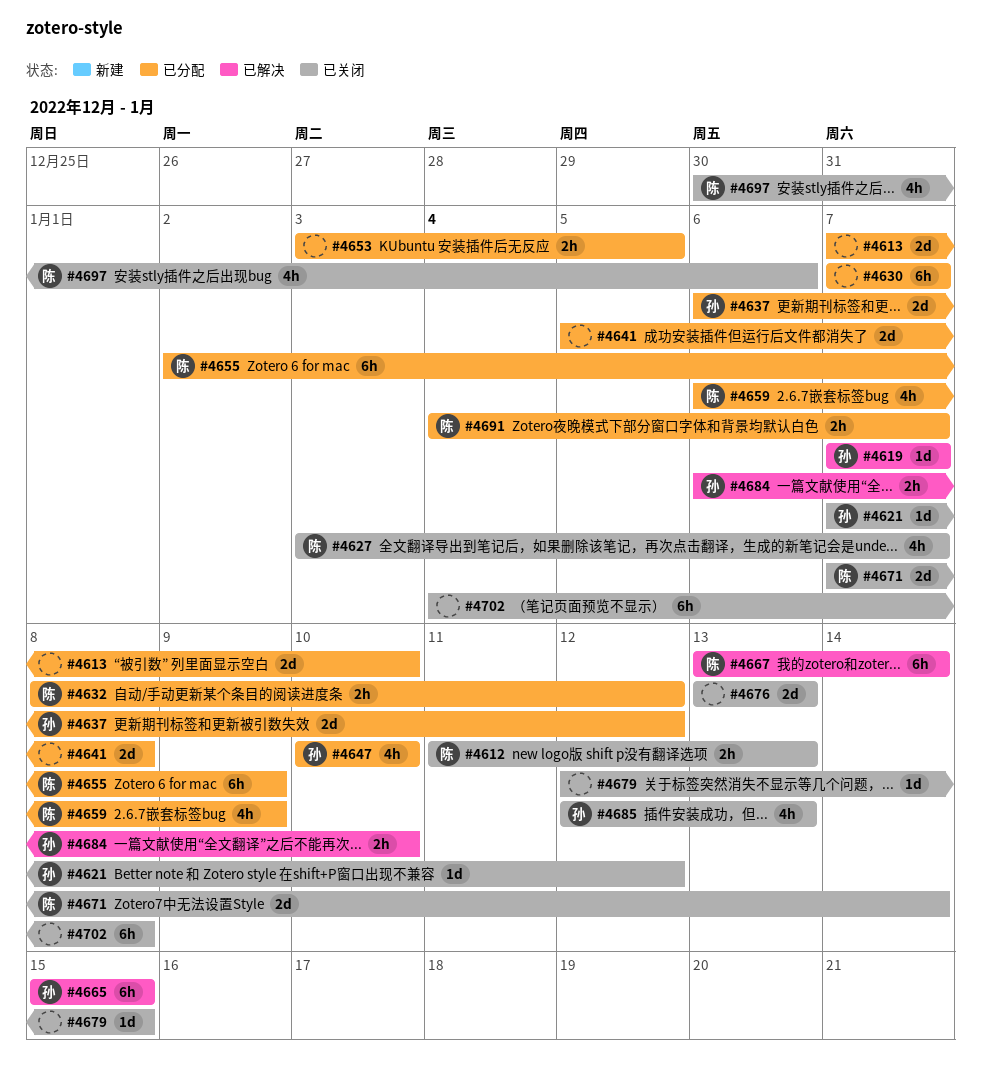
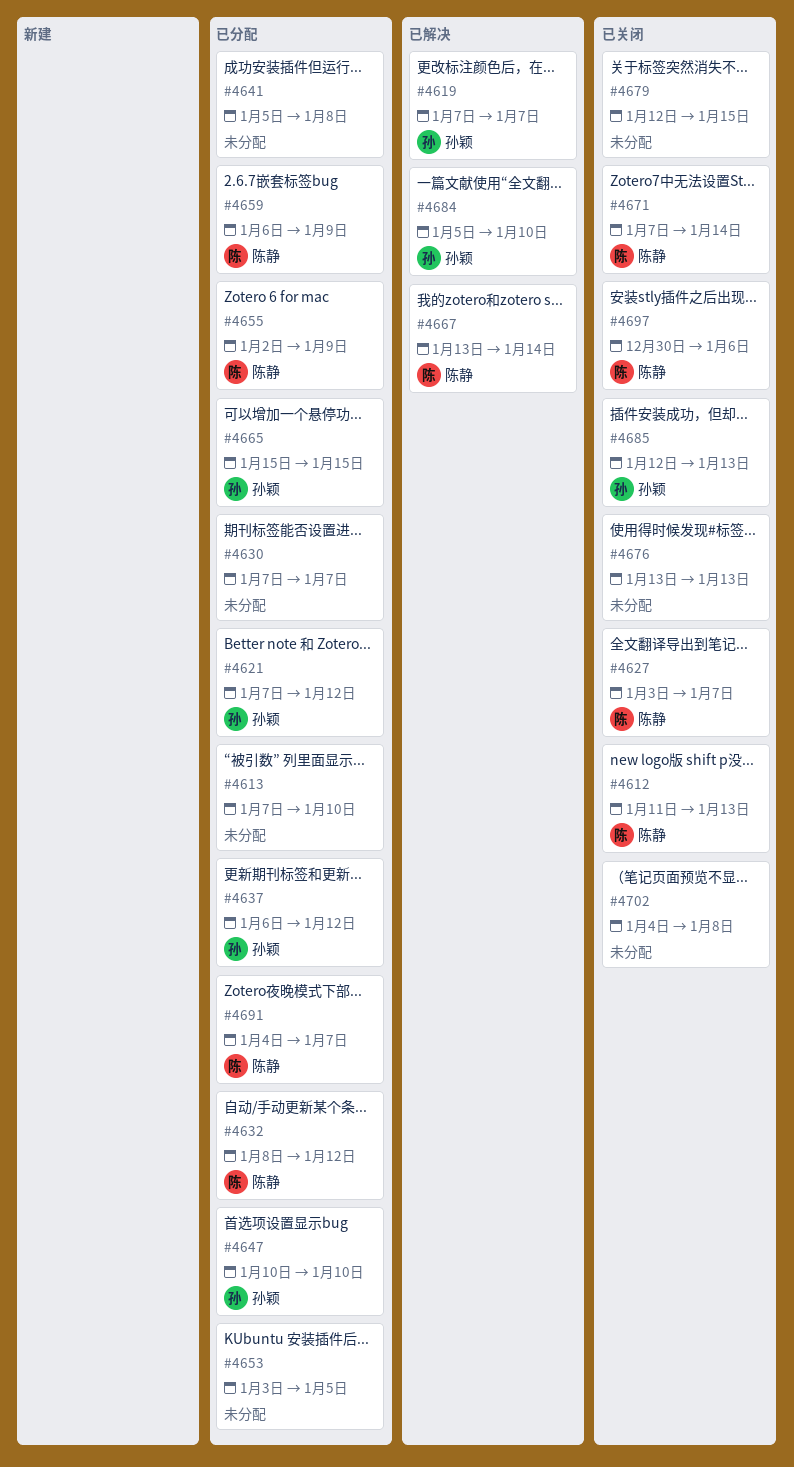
#4621, status: 已关闭 -> 已分配
#4665, status: 已解决 -> 已分配
#4684, start: Jan 6 -> Jan 5

